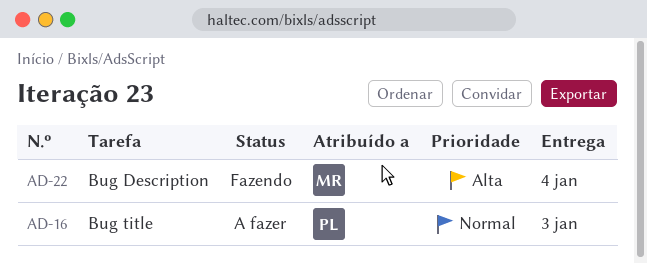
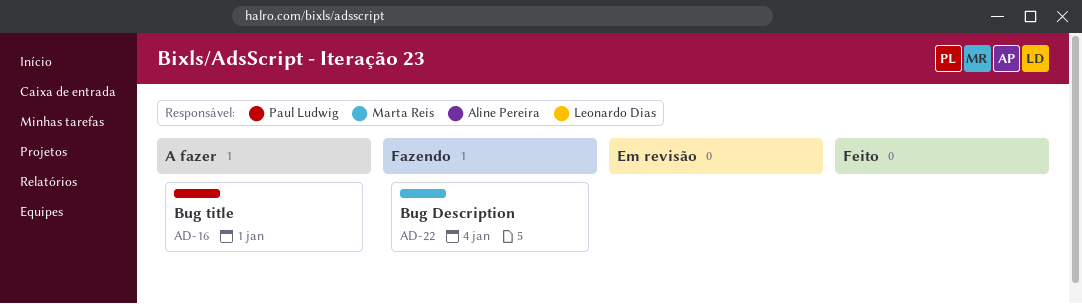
AD-16, due: Jan 3 -> Jan 1

